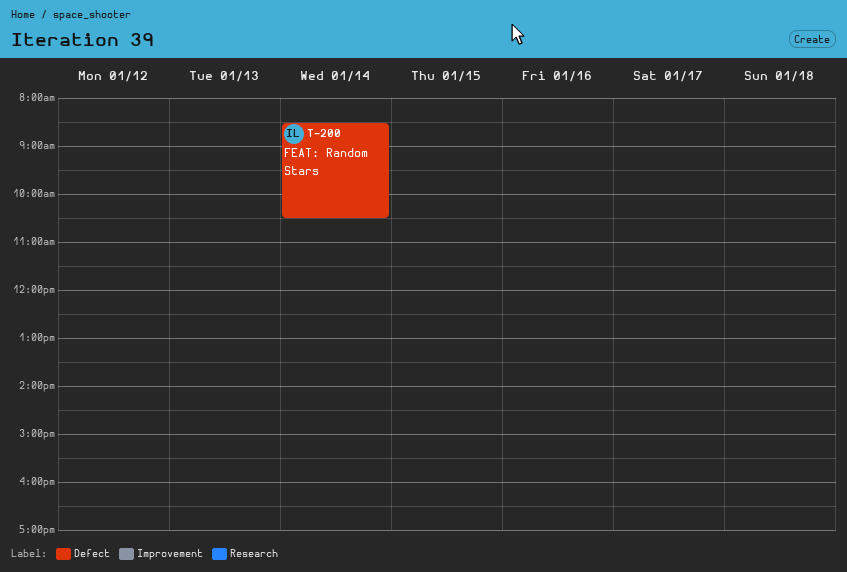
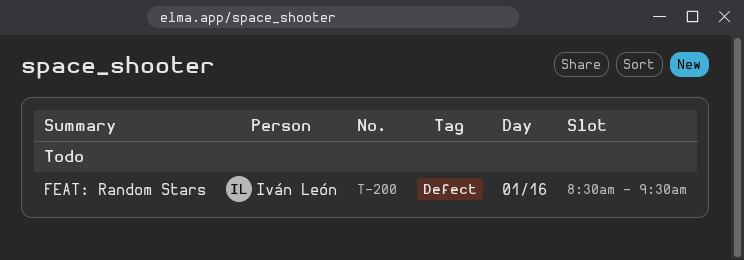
T-200, day: Jan 14 -> Jan 16
T-200, ends: 10:30 -> 09:30

